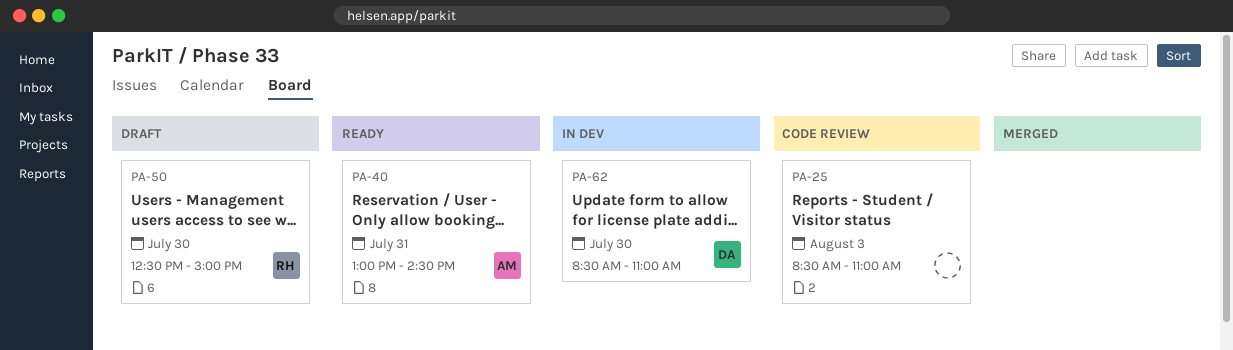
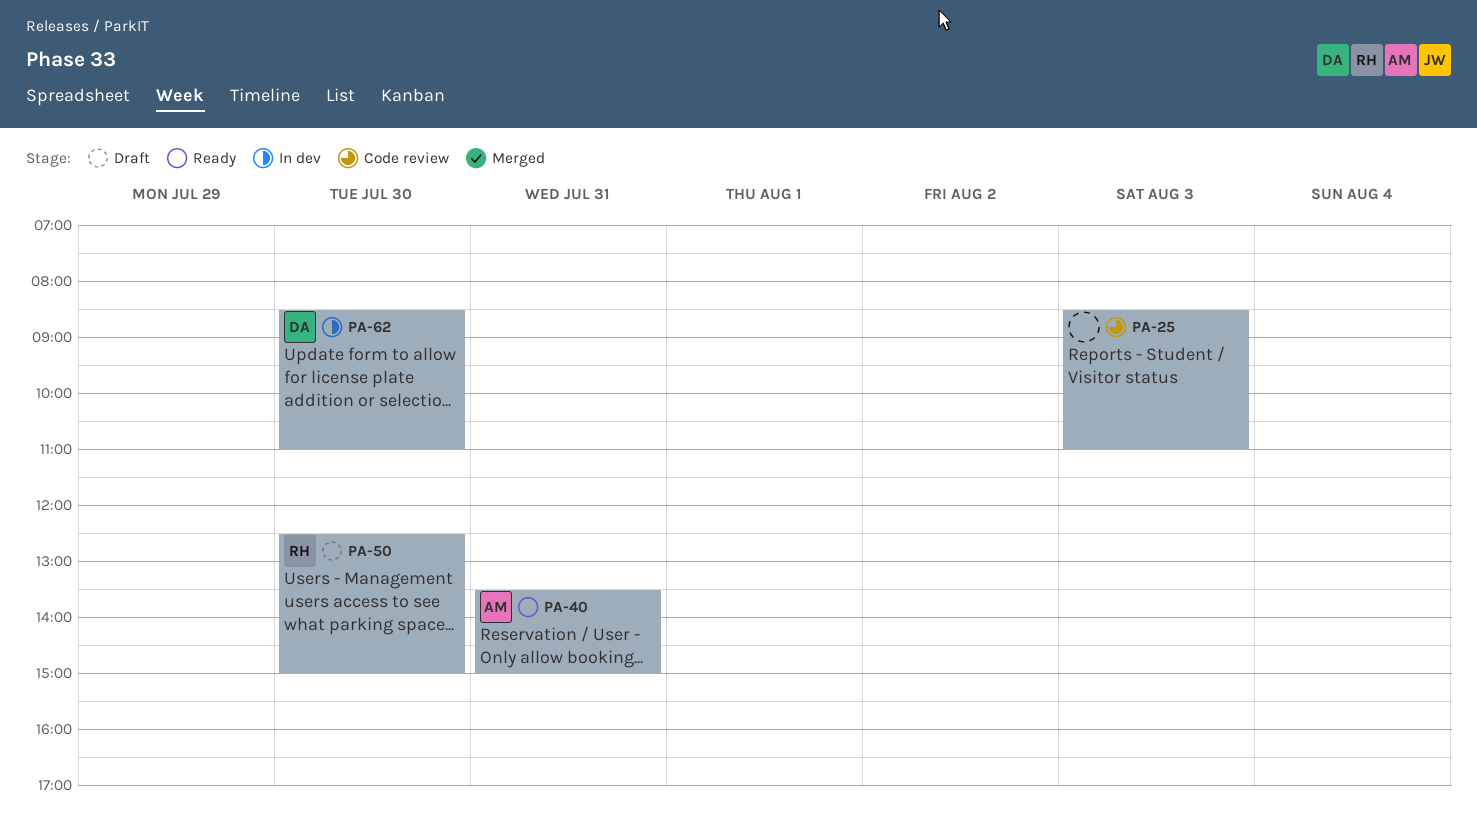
PA-40, begins: 13:00 -> 13:30
PA-40, ends: 14:30 -> 15:00

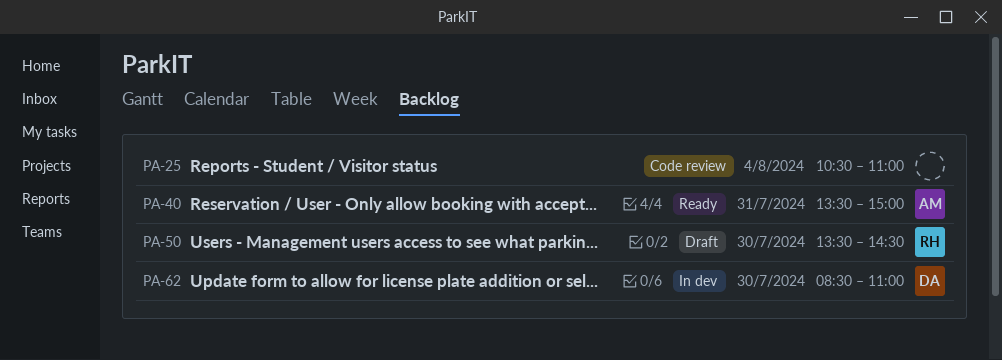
PA-25, day: Aug 3 -> Aug 4
PA-25, begins: 08:30 -> 10:30
PA-50, begins: 12:30 -> 13:30
PA-50, ends: 15:00 -> 14:30

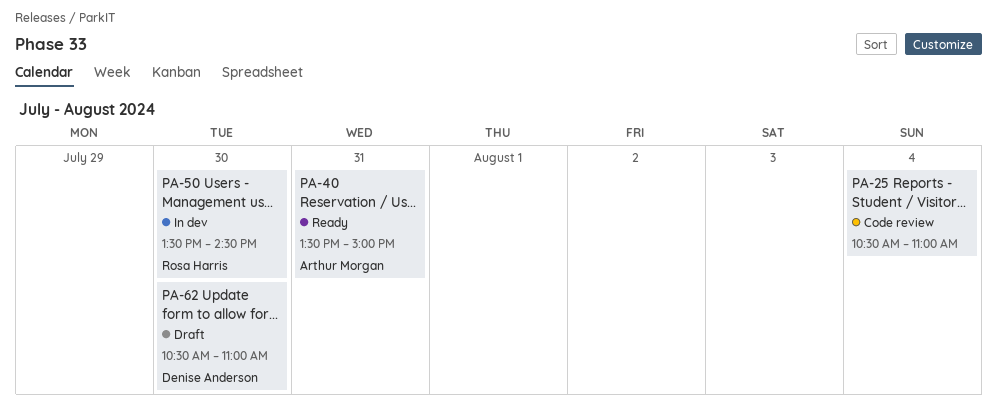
PA-50, status: Draft -> In dev
PA-62, status: In dev -> Draft
PA-62, begins: 08:30 -> 10:30

